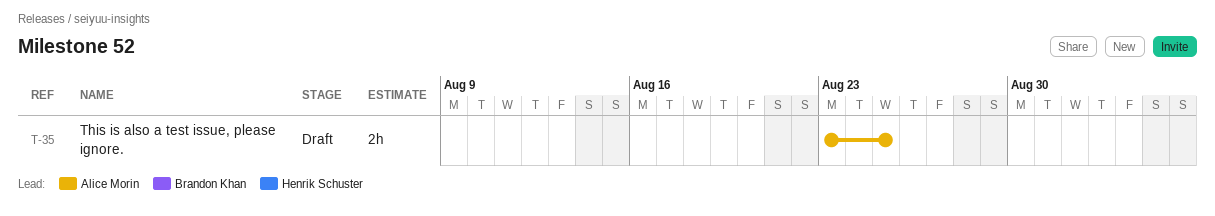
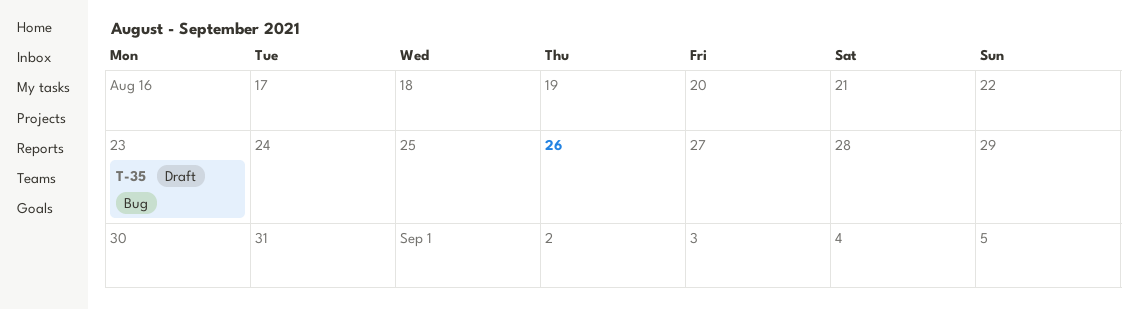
T-35, due: Aug 25 -> Aug 23

